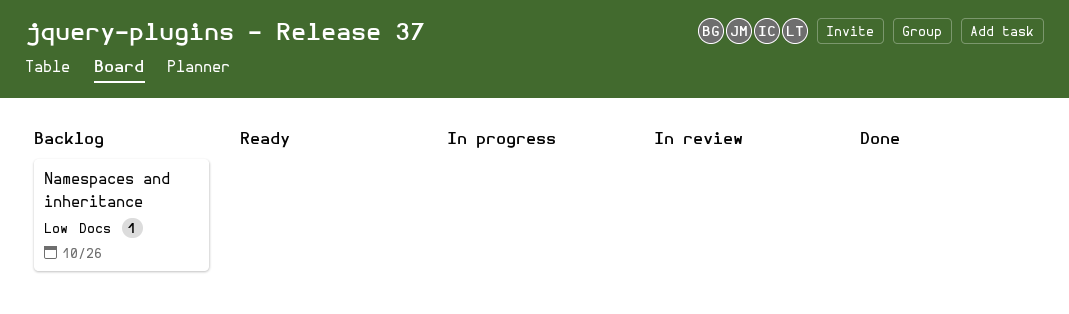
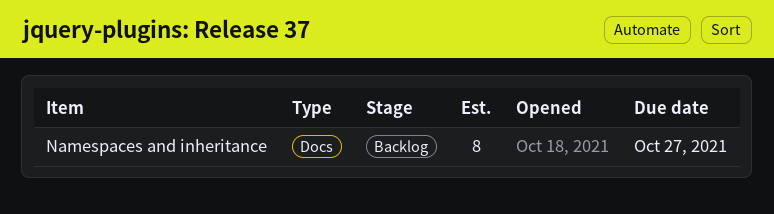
Namespaces and inheritance, estimate: 1 -> 8
Namespaces and inheritance, due: Oct 26 -> Oct 27

